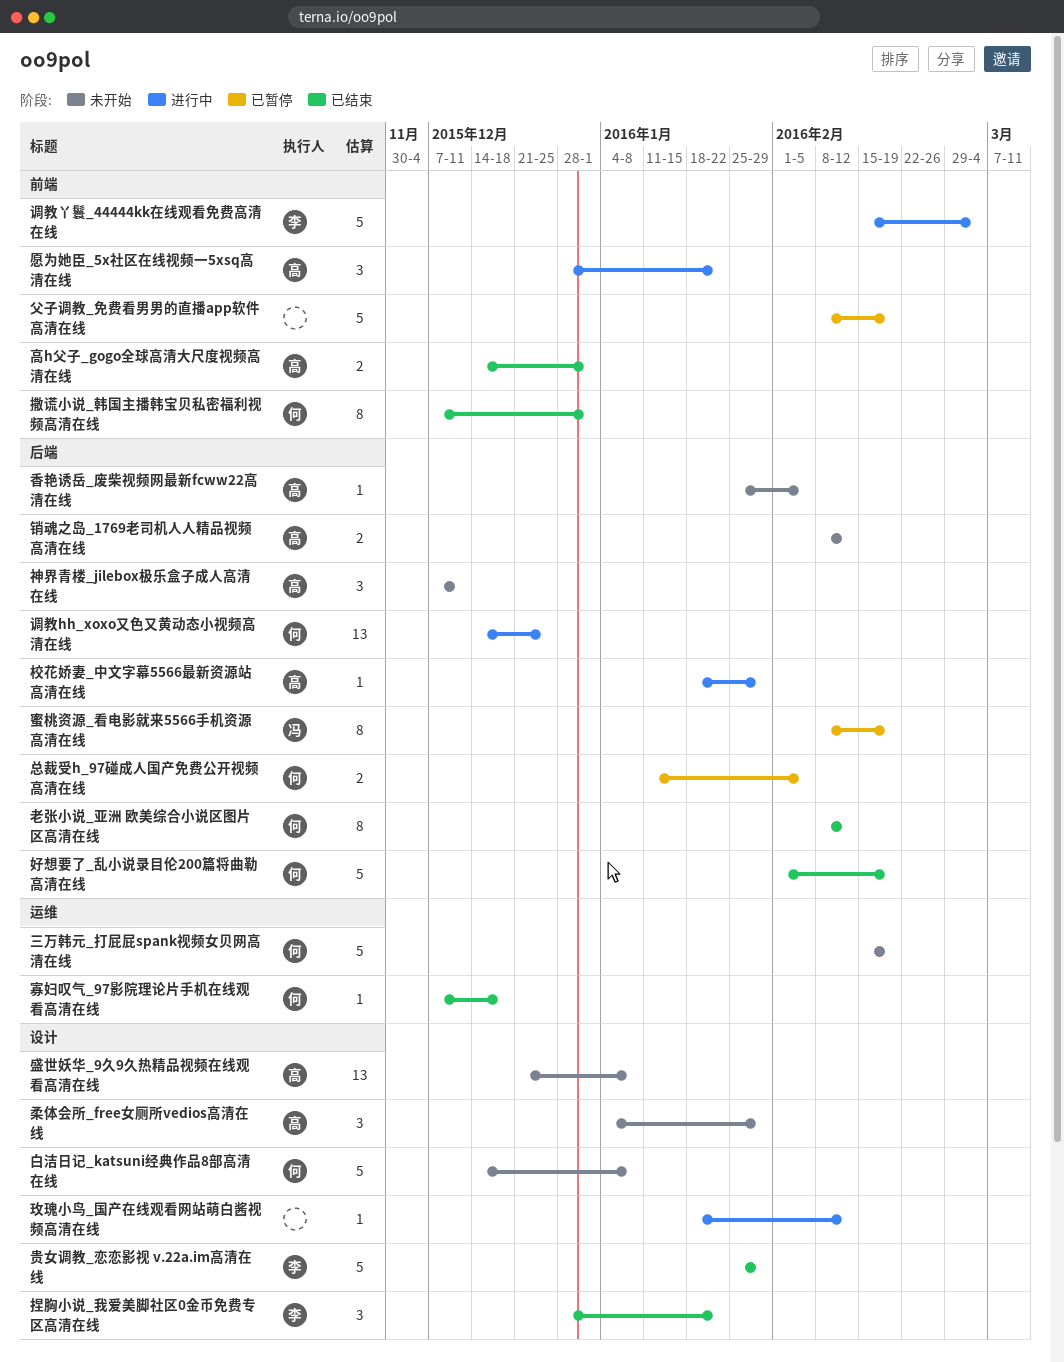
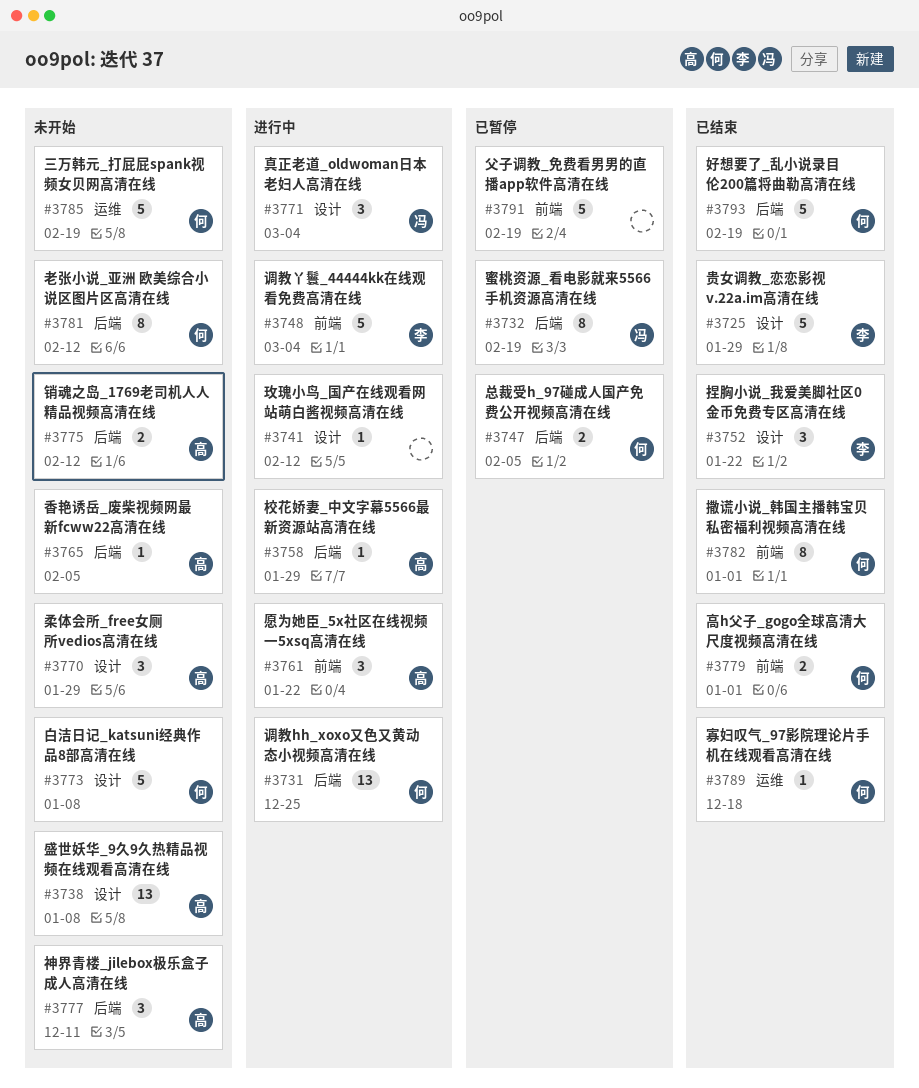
真正老道_oldwoman日本老妇人高清在线: none -> present
老张小说_亚洲 欧美综合小说区图片区高清在线, status: 已结束 -> 未开始
高h父子_gogo全球高清大尺度视频高清在线, owner: 高 -> 何

